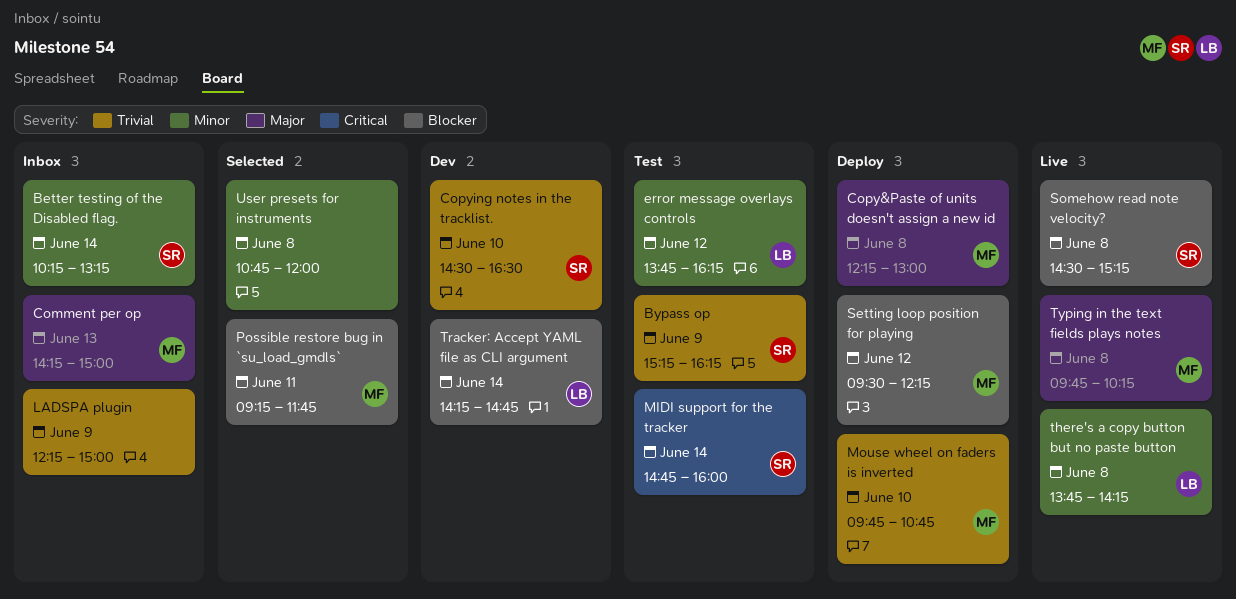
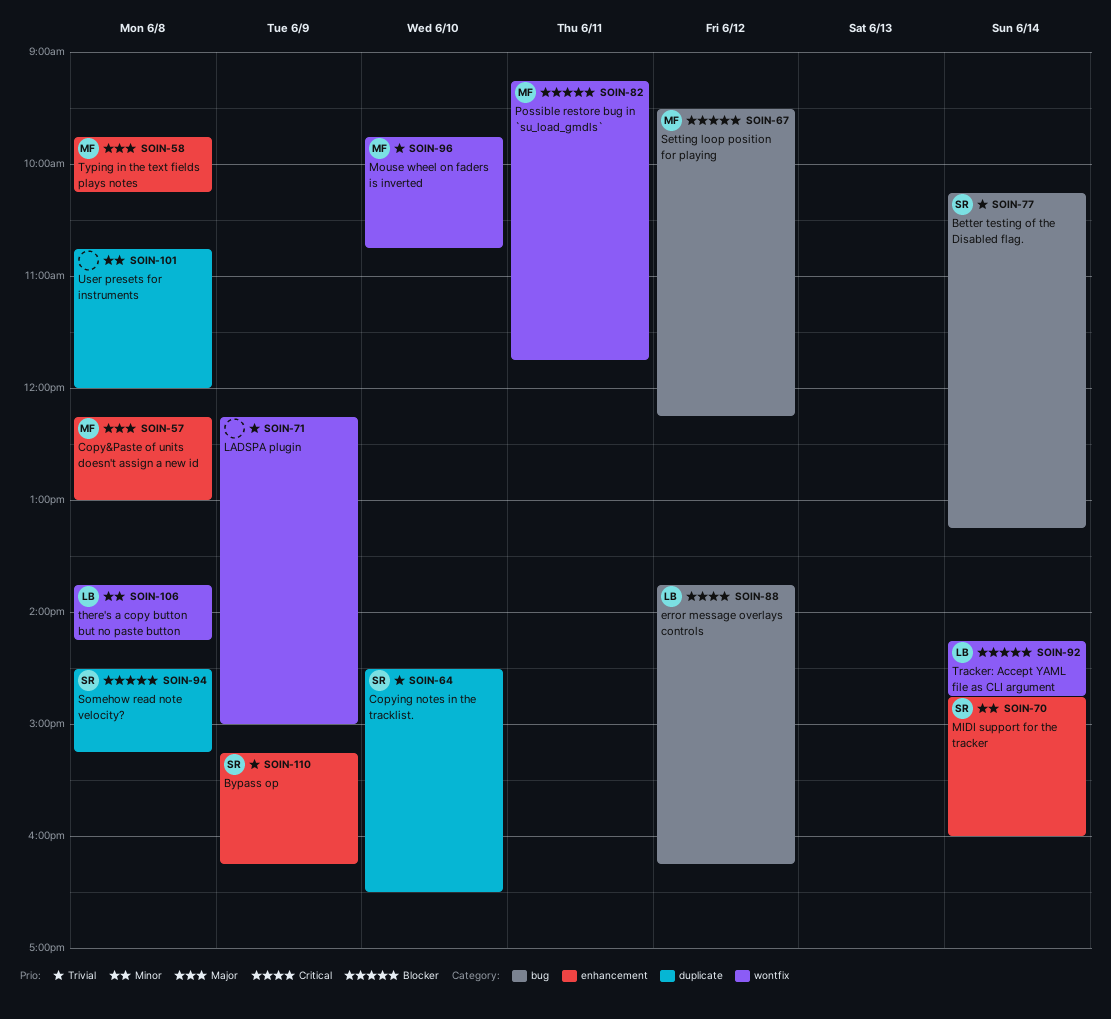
Better testing of the Disabled flag., priority: Minor -> Trivial
Comment per op: present -> none
error message overlays controls, priority: Minor -> Critical
MIDI support for the tracker, priority: Critical -> Minor

